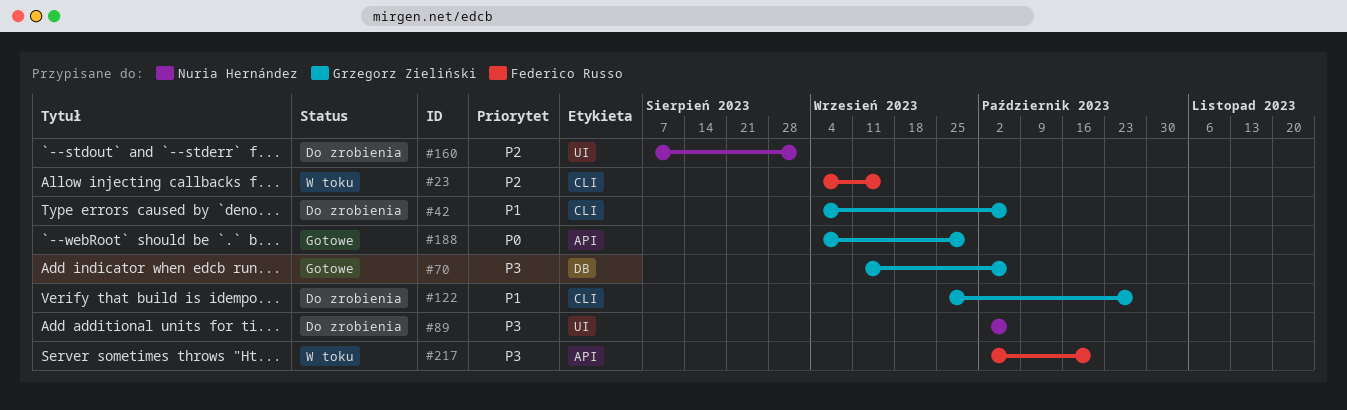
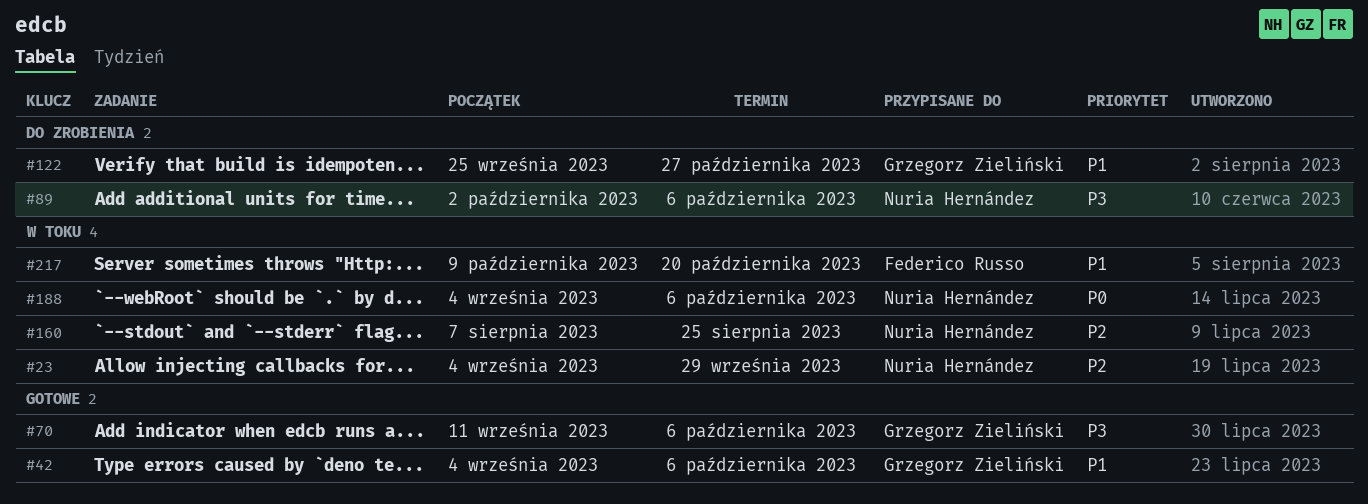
#23, owner: Federico Russo -> Nuria Hernández
#23, due: Sep 15 -> Sep 29
#42, status: Do zrobienia -> Gotowe
#160, status: Do zrobienia -> W toku
#160, due: Sep 1 -> Aug 25
#188, status: Gotowe -> W toku
#188, owner: Grzegorz Zieliński -> Nuria Hernández
#188, due: Sep 29 -> Oct 6
#217, priority: P3 -> P1
#217, start: Oct 2 -> Oct 9

